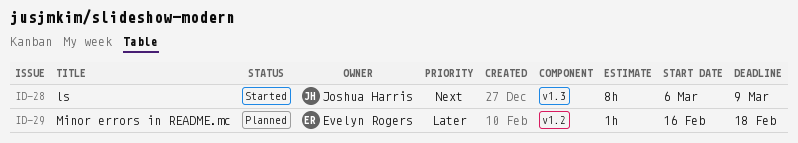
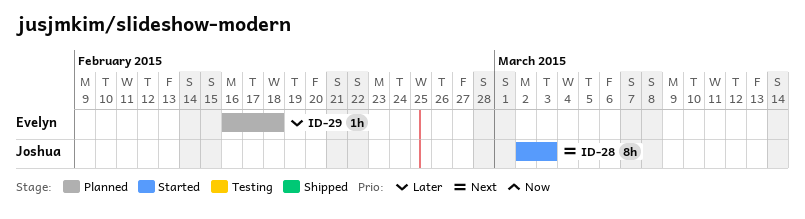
ID-28, start: Mar 6 -> Mar 2
ID-28, due: Mar 9 -> Mar 3

